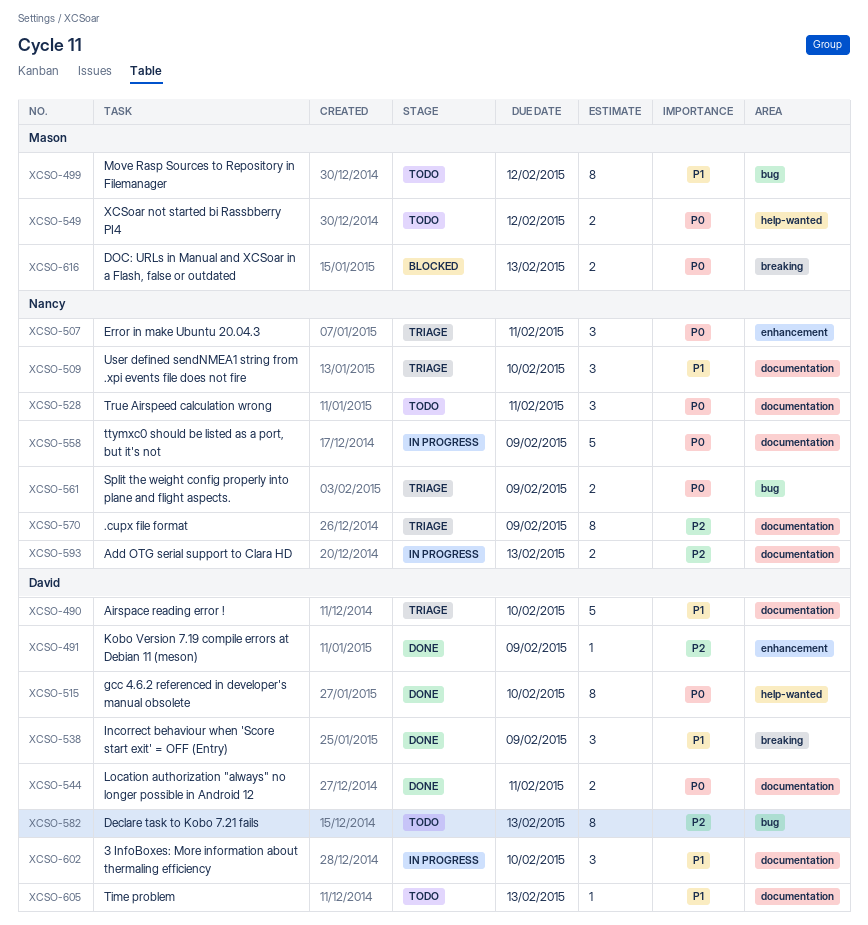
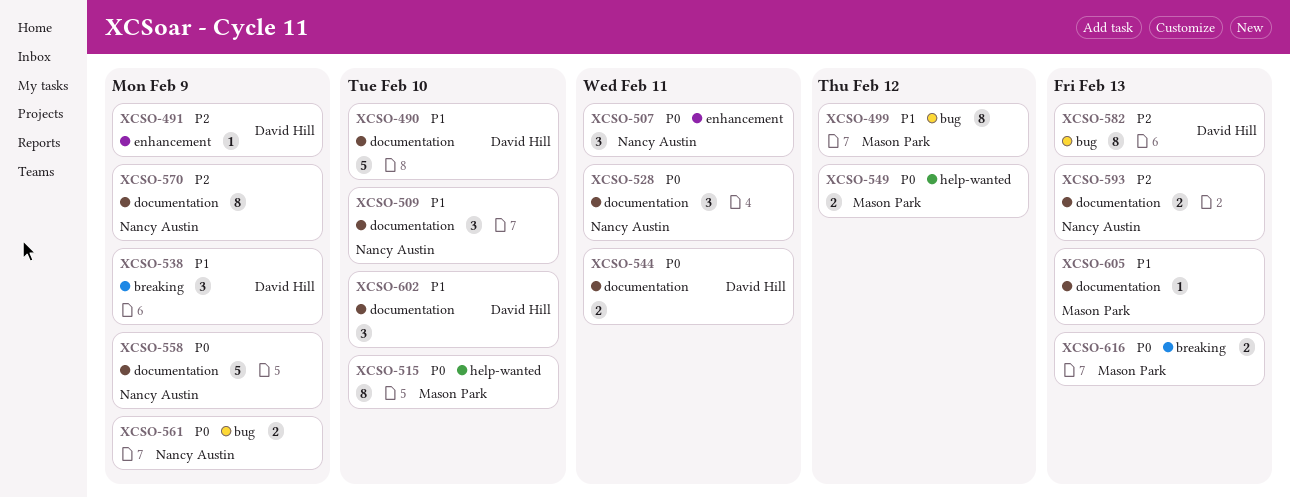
XCSO-515, owner: David Hill -> Mason Park
XCSO-605, owner: David Hill -> Mason Park

